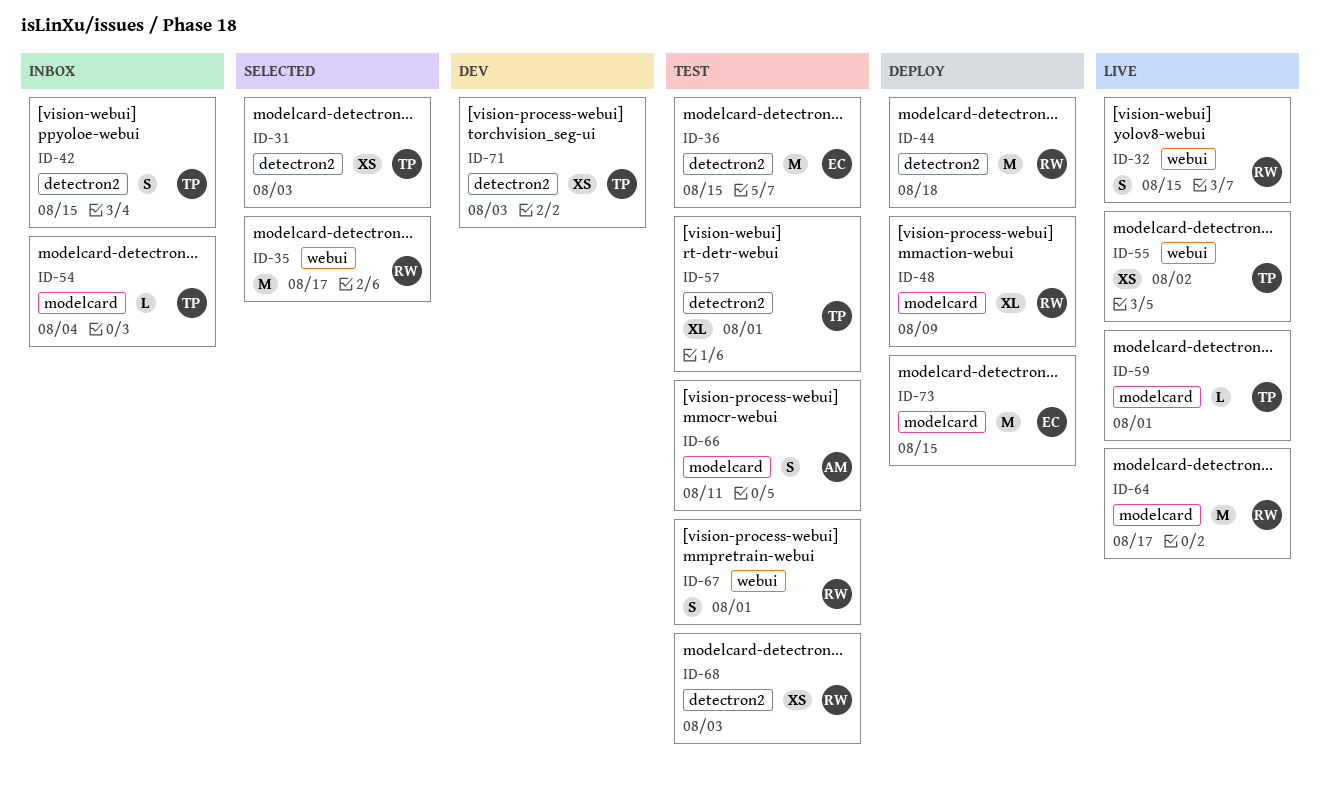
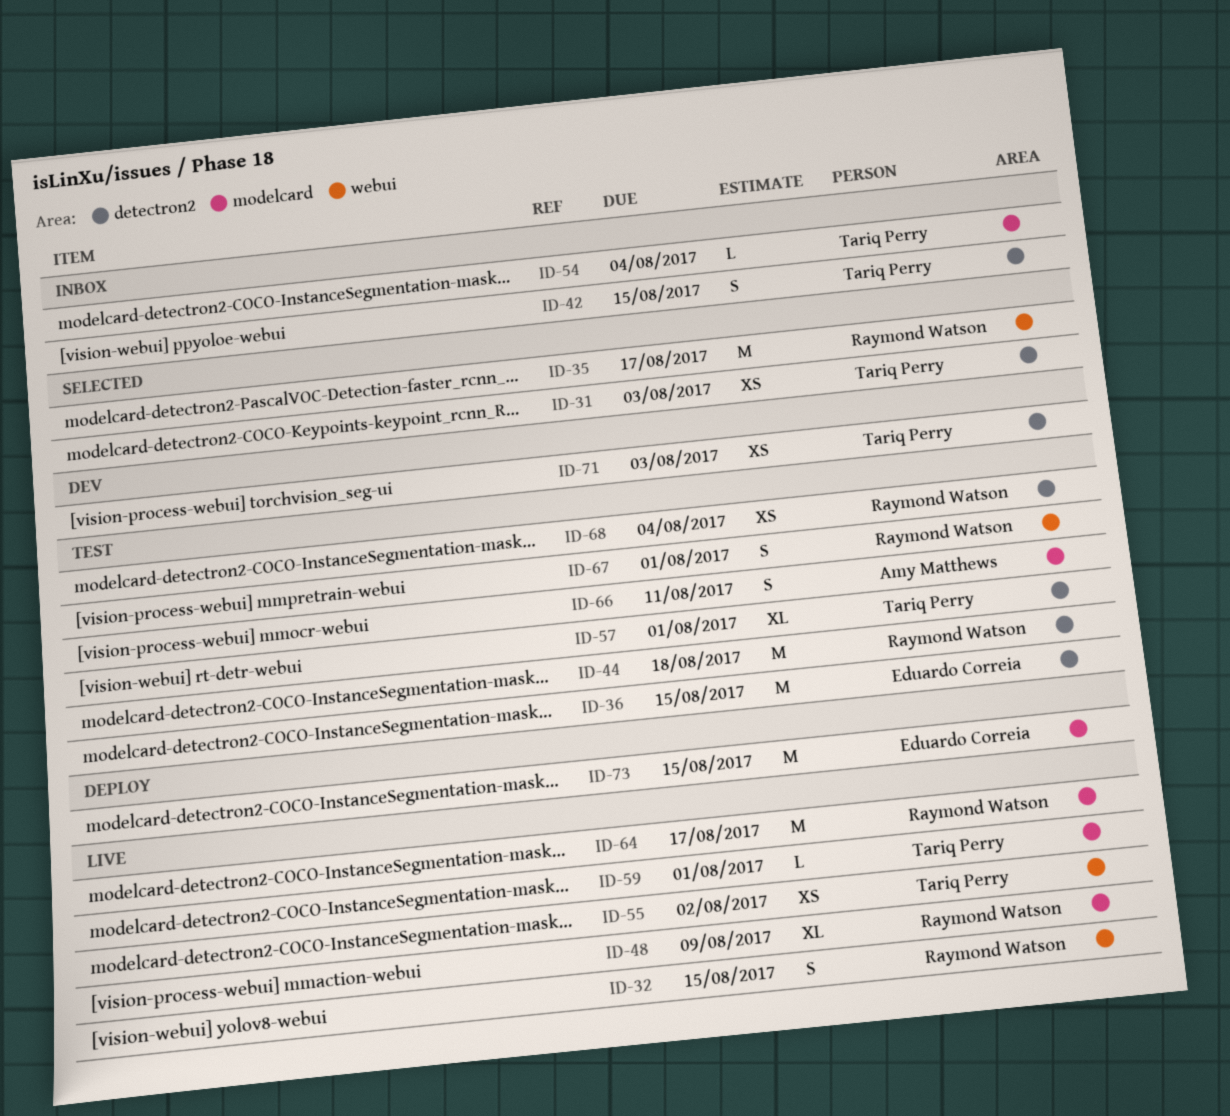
ID-44, status: Deploy -> Test
ID-48, status: Deploy -> Live
ID-68, due: Aug 3 -> Aug 4

